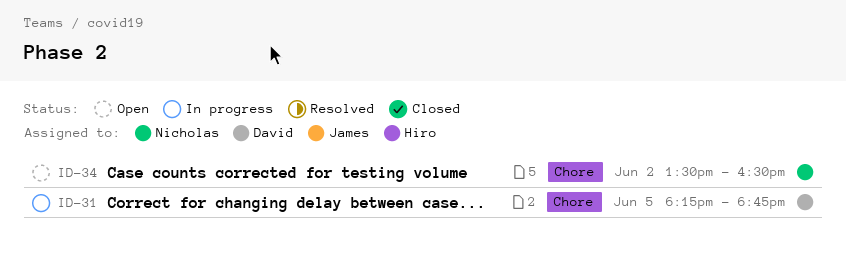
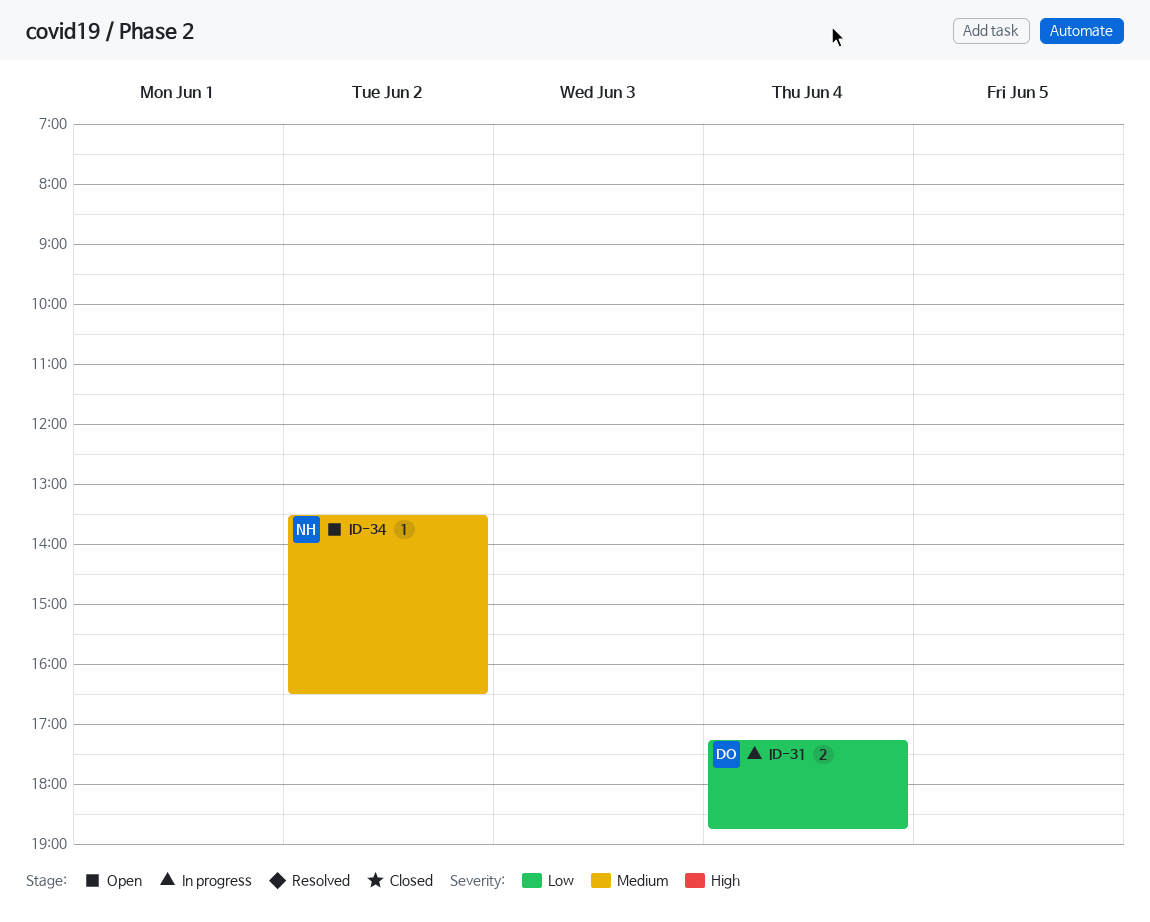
ID-31, day: Jun 5 -> Jun 4
ID-31, begins: 18:15 -> 17:15

